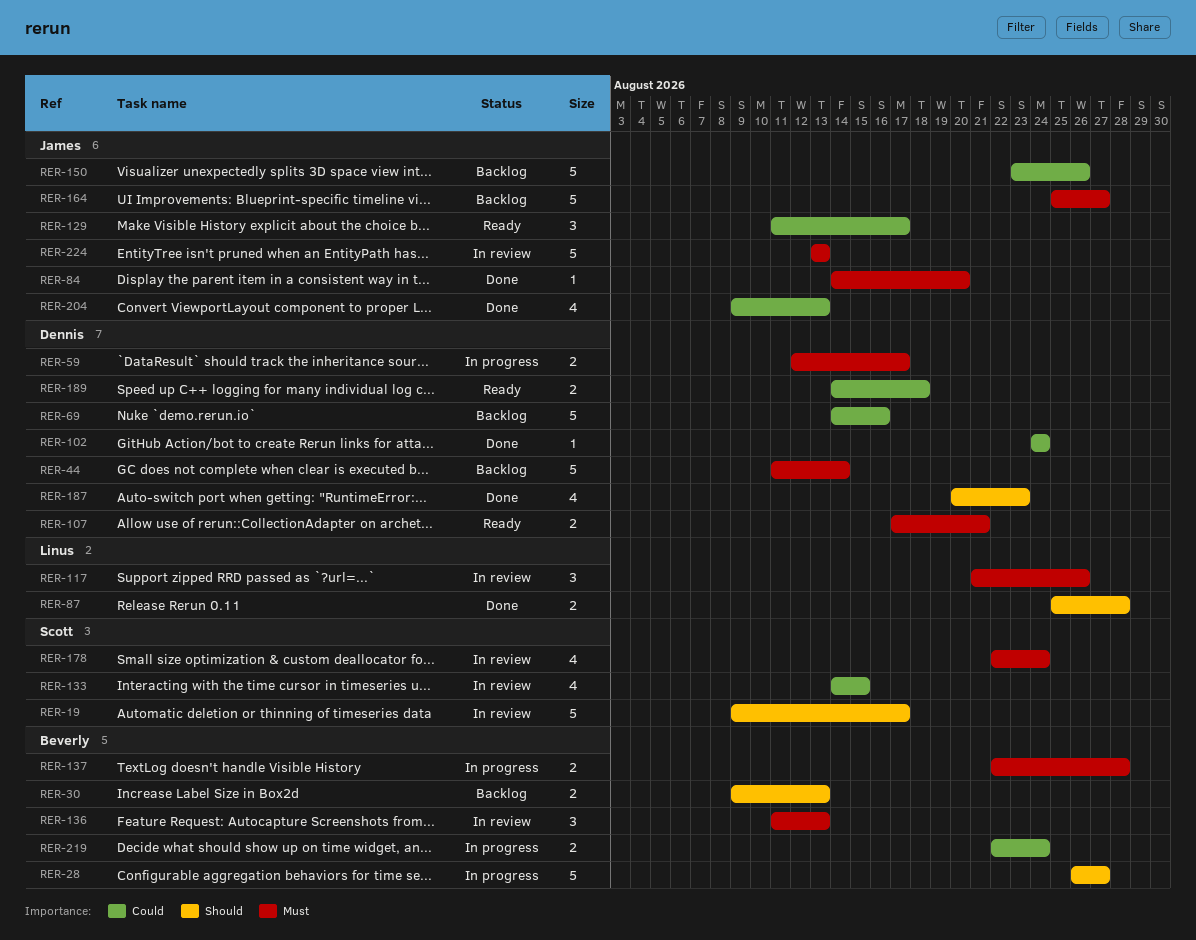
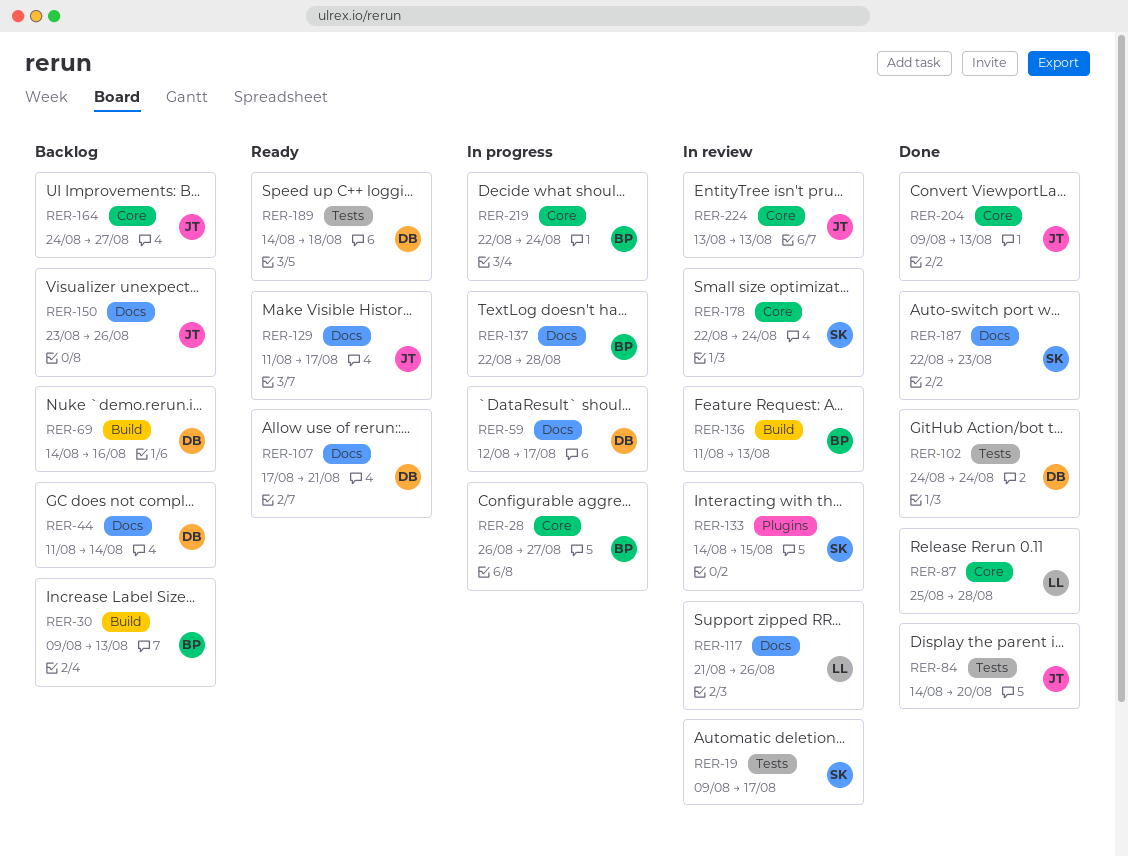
RER-164, start: Aug 25 -> Aug 24
RER-187, owner: Dennis -> Scott
RER-187, start: Aug 20 -> Aug 22

